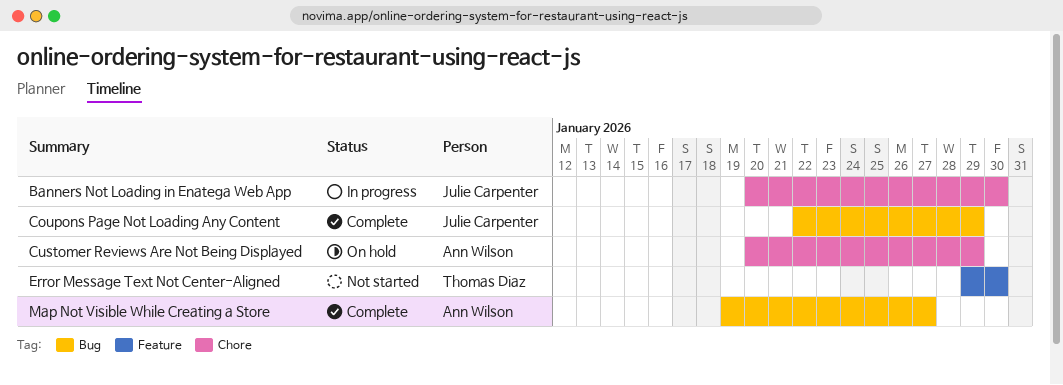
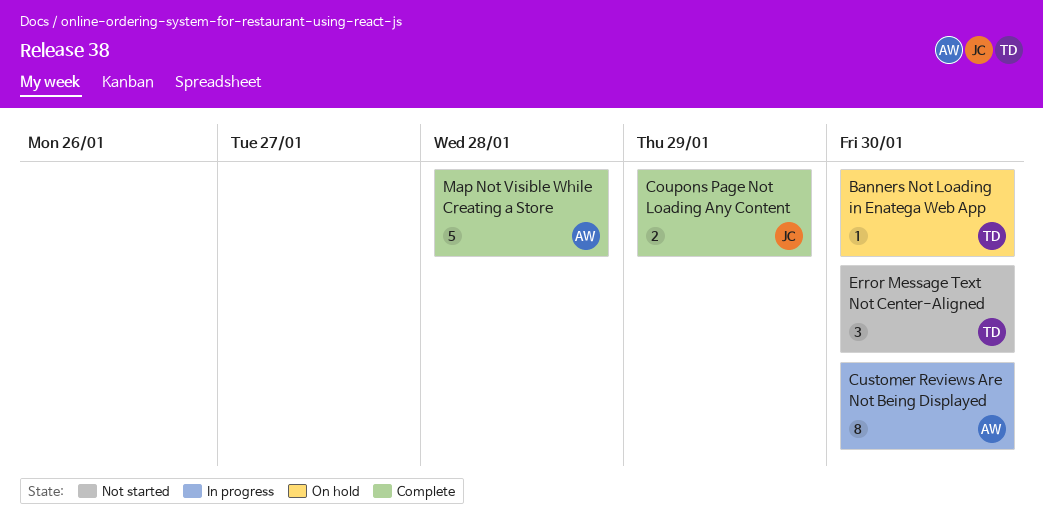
Banners Not Loading in Enatega Web App, status: In progress -> On hold
Banners Not Loading in Enatega Web App, owner: Julie Carpenter -> Thomas Diaz
Customer Reviews Are Not Being Displayed, status: On hold -> In progress
Customer Reviews Are Not Being Displayed, due: Jan 29 -> Jan 30
Map Not Visible While Creating a Store, due: Jan 27 -> Jan 28

